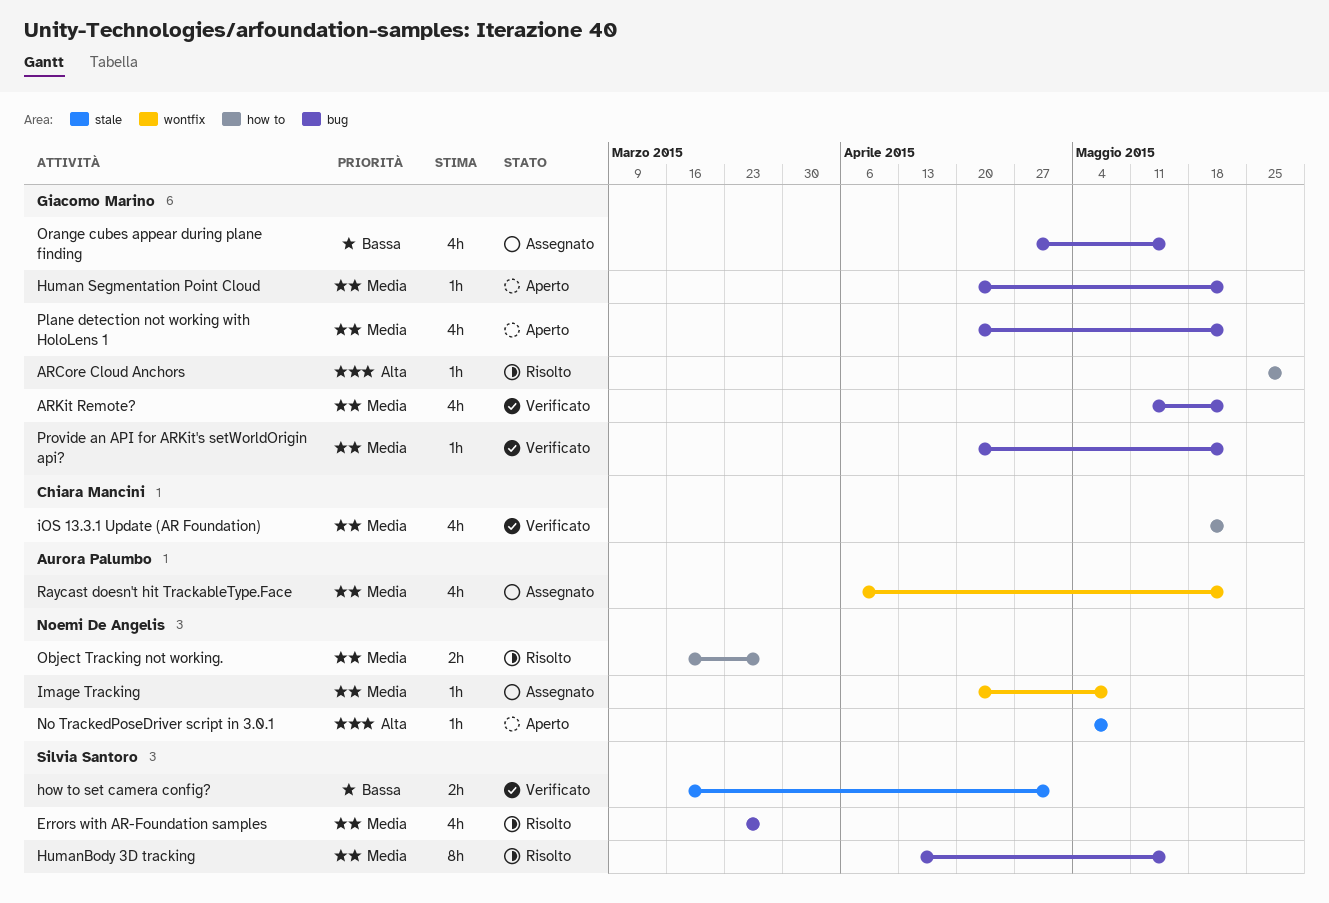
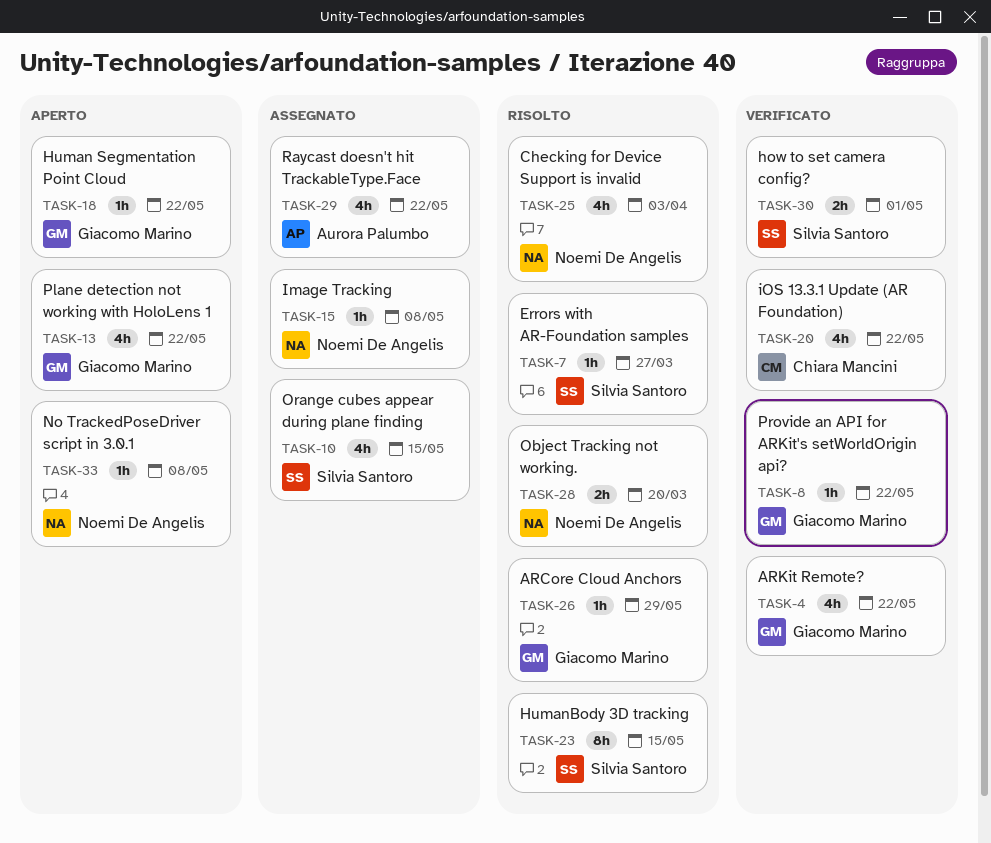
Checking for Device Support is invalid: none -> present
Errors with AR-Foundation samples, estimate: 4h -> 1h
Object Tracking not working., due: Mar 27 -> Mar 20
Orange cubes appear during plane finding, owner: Giacomo Marino -> Silvia Santoro

